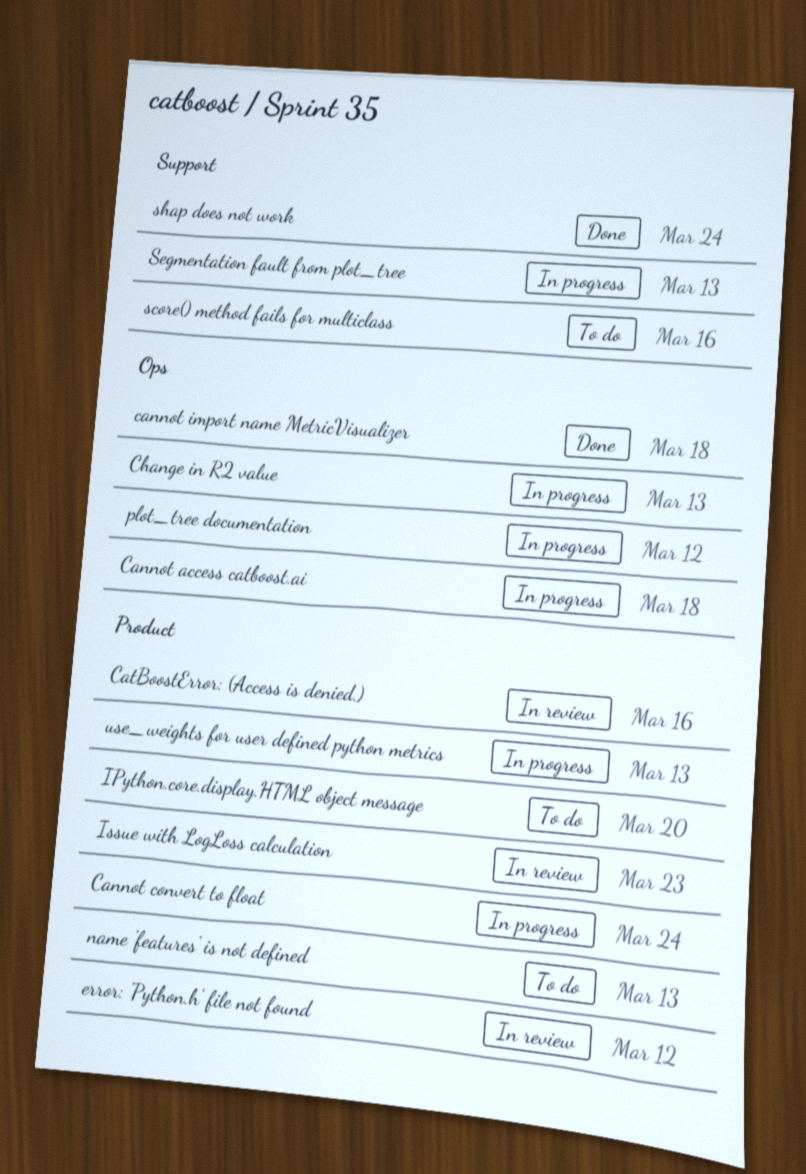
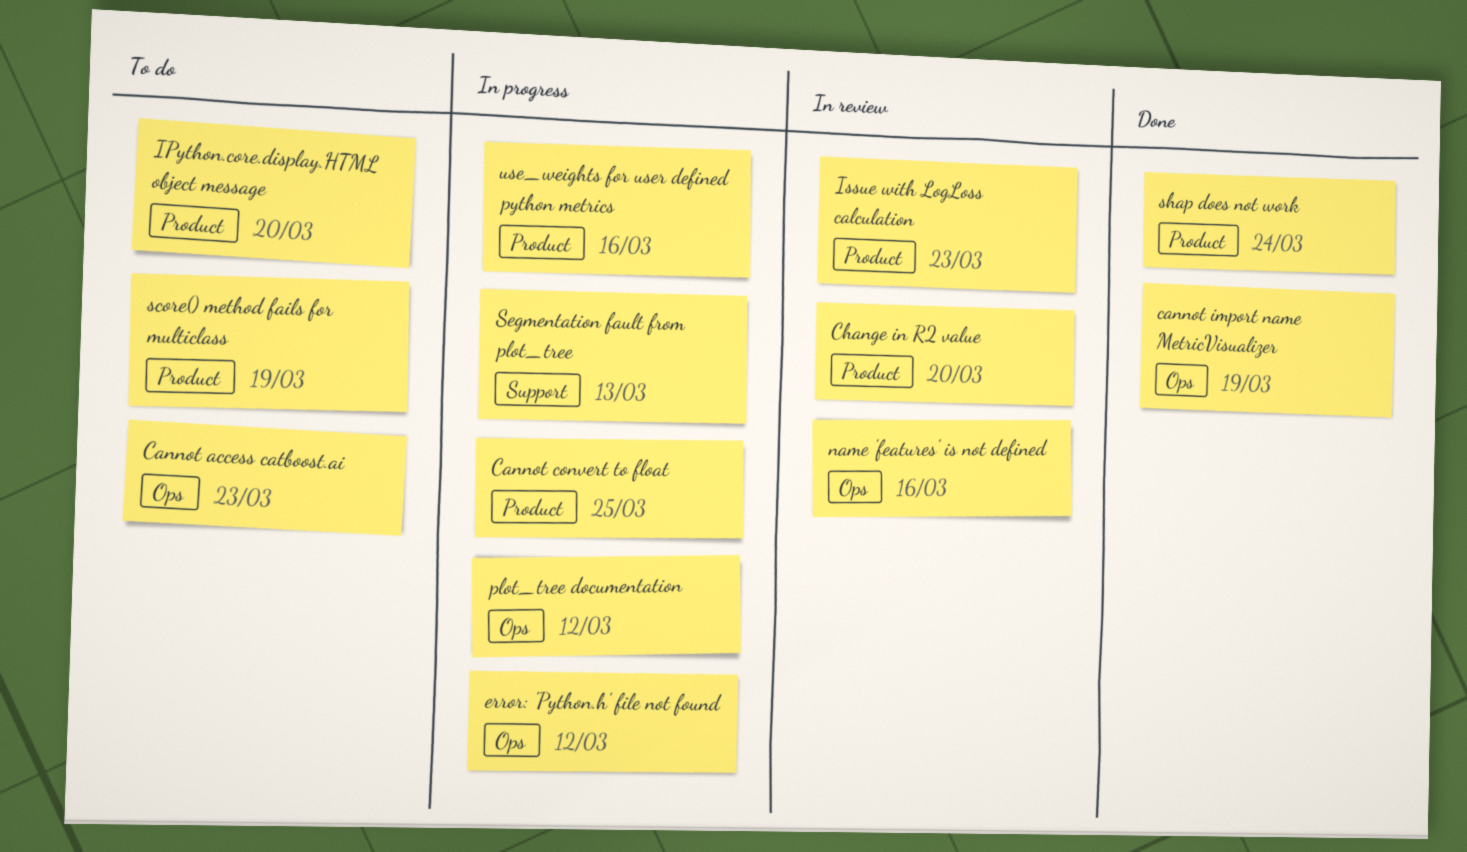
Cannot access catboost.ai, status: In progress -> To do
Cannot access catboost.ai, due: Mar 18 -> Mar 23
Cannot convert to float, due: Mar 24 -> Mar 25
cannot import name MetricVisualizer, due: Mar 18 -> Mar 19
CatBoostError: (Access is denied.): present -> none
Change in R2 value, status: In progress -> In review
Change in R2 value, label: Ops -> Product
Change in R2 value, due: Mar 13 -> Mar 20
error: 'Python.h' file not found, status: In review -> In progress
error: 'Python.h' file not found, label: Product -> Ops
name 'features' is not defined, status: To do -> In review
name 'features' is not defined, label: Product -> Ops
name 'features' is not defined, due: Mar 13 -> Mar 16
score() method fails for multiclass, label: Support -> Product
score() method fails for multiclass, due: Mar 16 -> Mar 19
shap does not work, label: Support -> Product
use_weights for user defined python metrics, due: Mar 13 -> Mar 16

